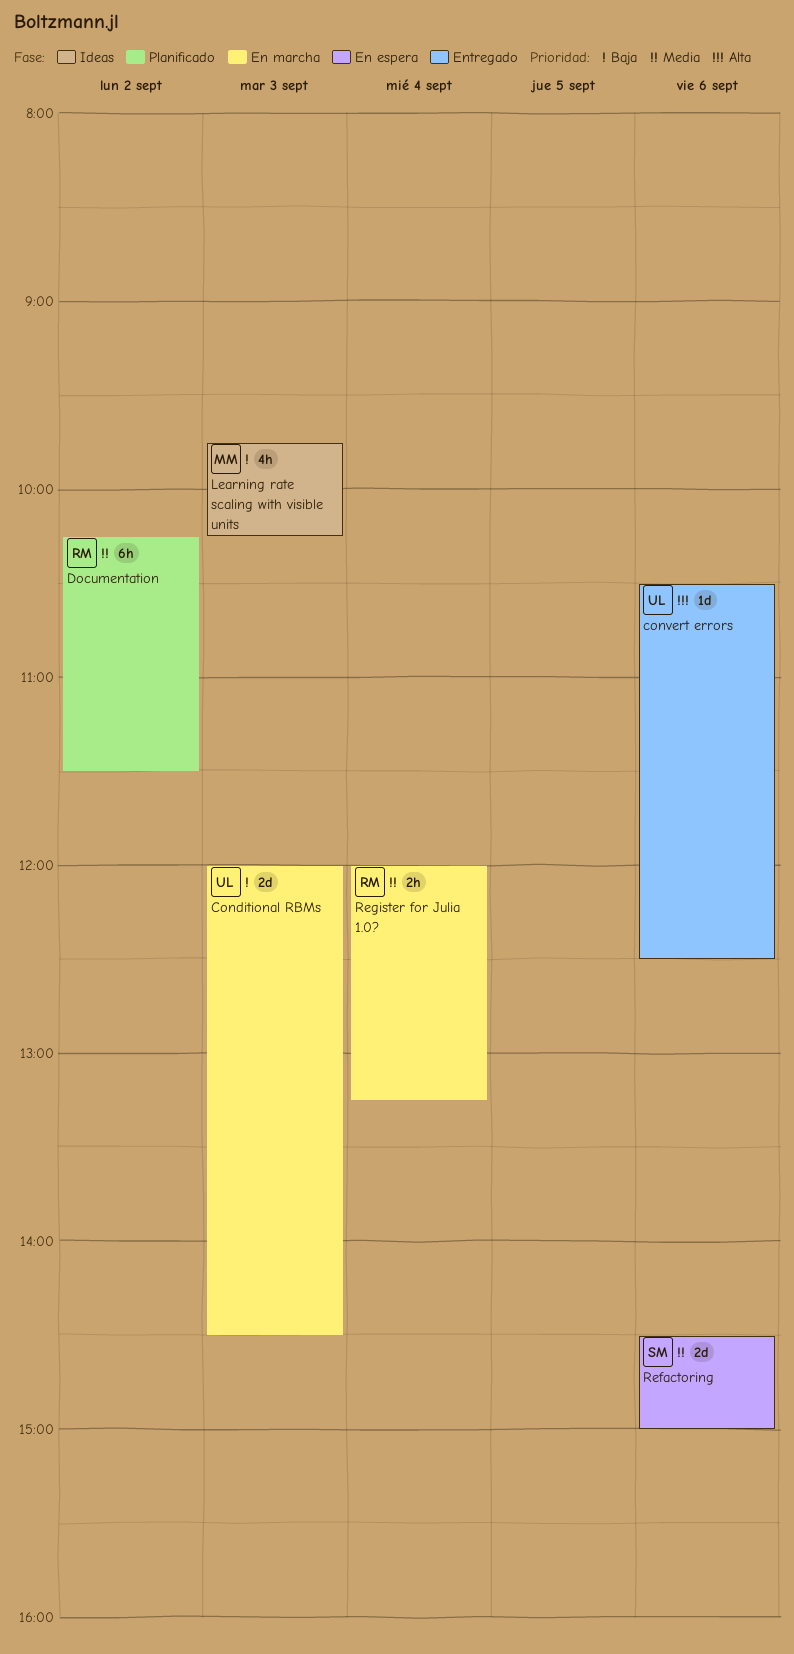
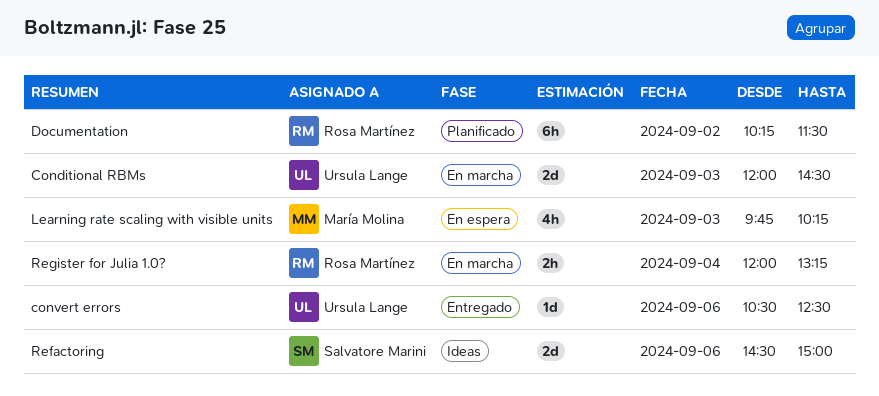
Learning rate scaling with visible units, status: Ideas -> En espera
Refactoring, status: En espera -> Ideas

